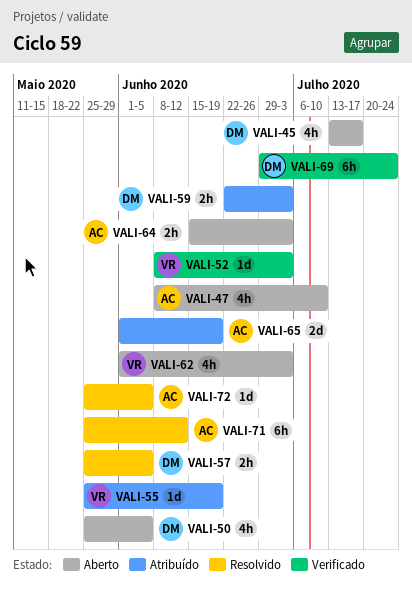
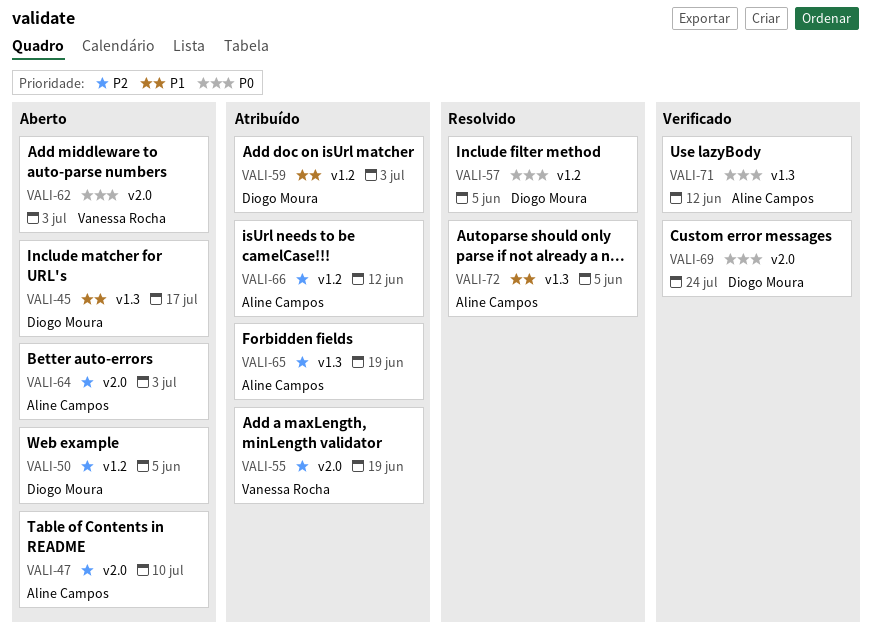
VALI-52: present -> none
VALI-66: none -> present
VALI-71, status: Resolvido -> Verificado

